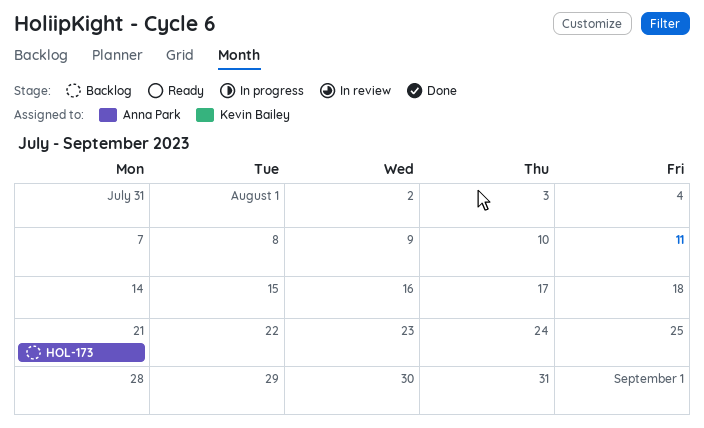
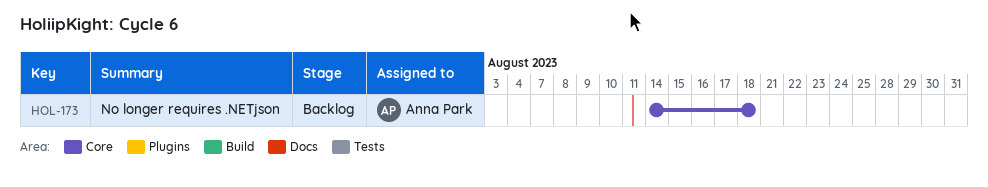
HOL-173, start: Aug 21 -> Aug 14
HOL-173, due: Aug 21 -> Aug 18

